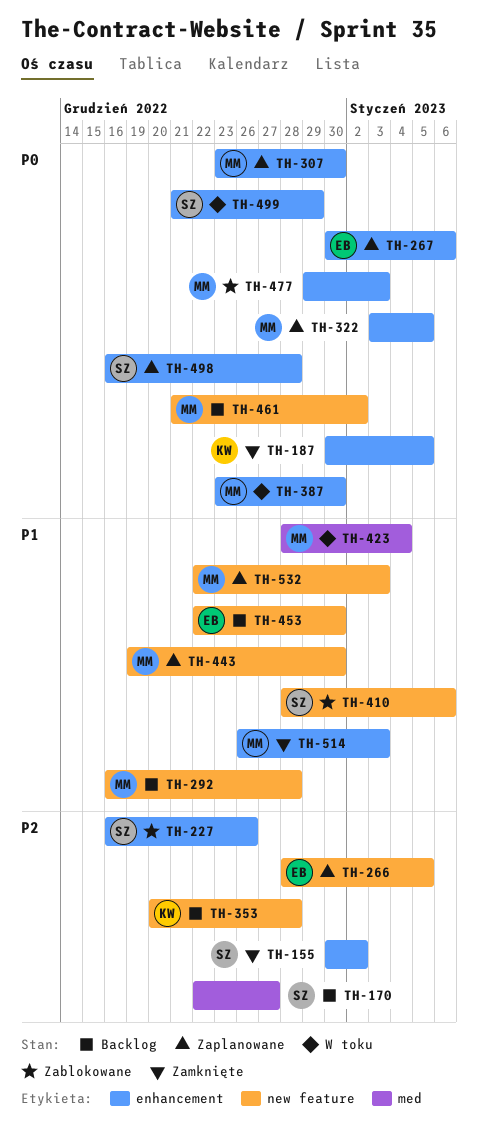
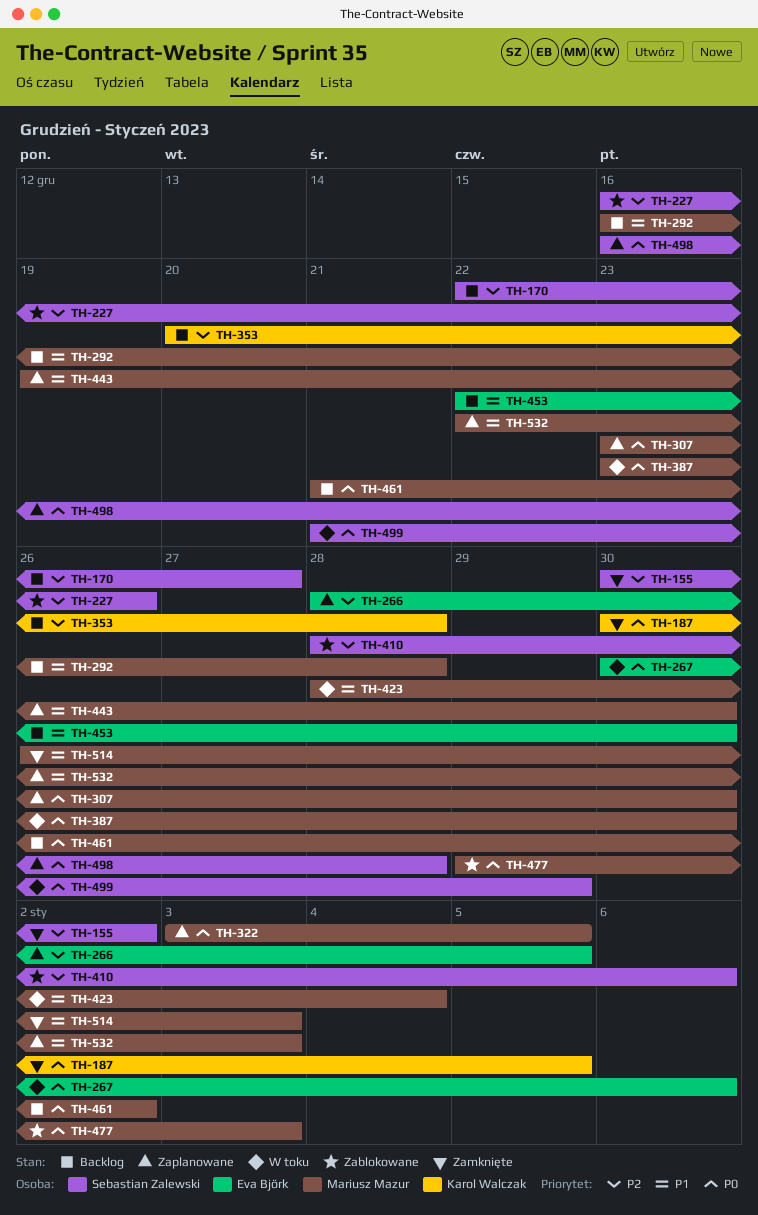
TH-267, status: Zaplanowane -> W toku
TH-410, priority: P1 -> P2

